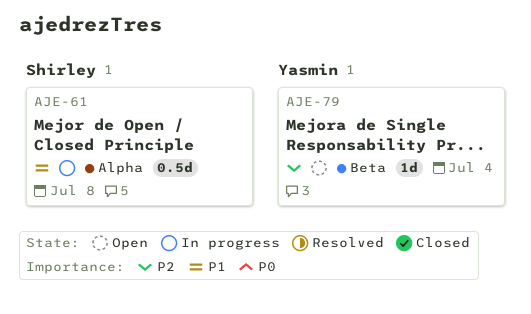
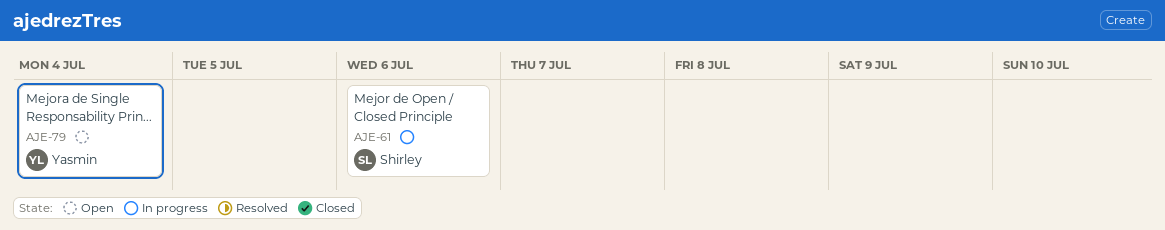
AJE-61, due: Jul 8 -> Jul 6

